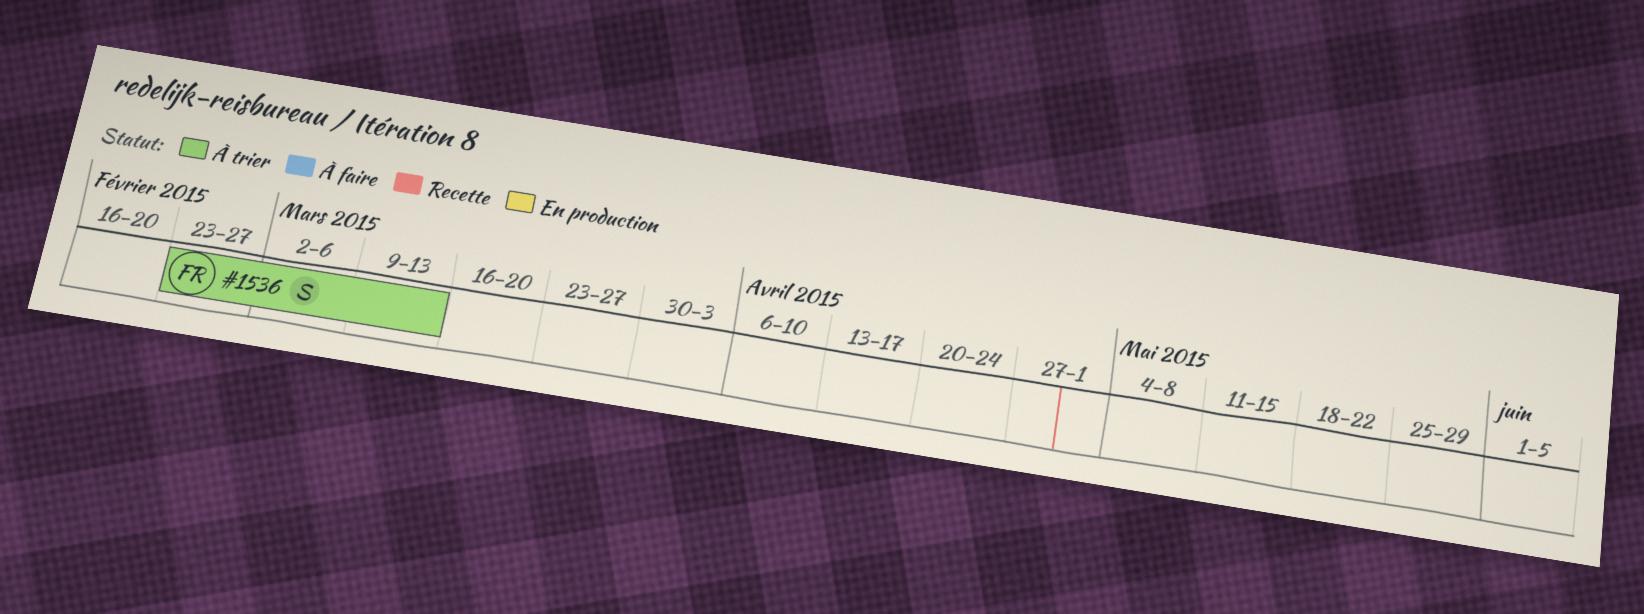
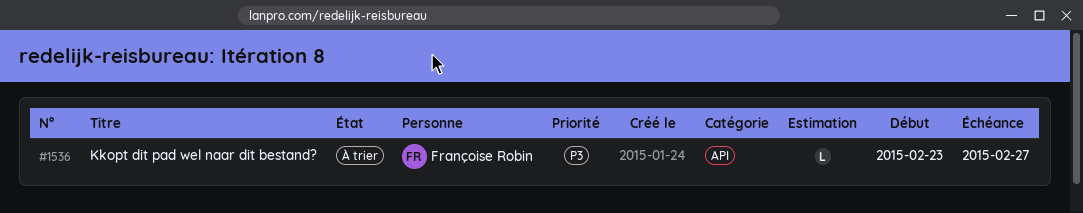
#1536, estimate: S -> L
#1536, due: Mar 13 -> Feb 27

